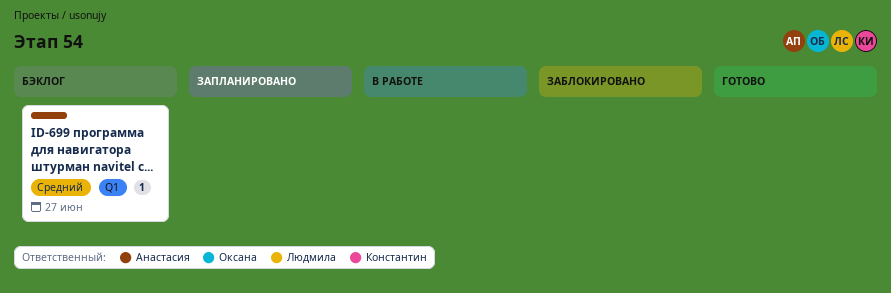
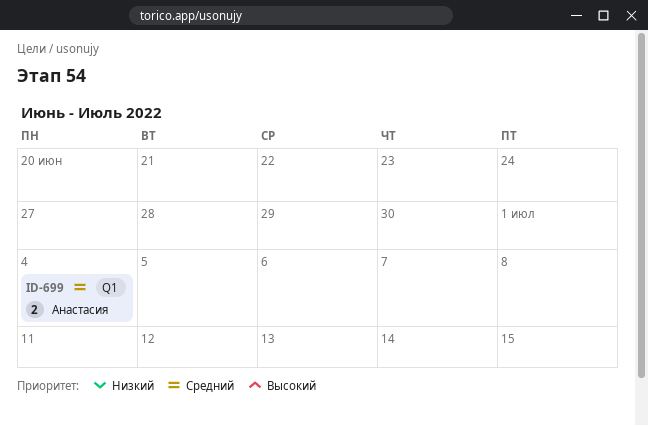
ID-699, estimate: 1 -> 2
ID-699, due: Jun 27 -> Jul 4

